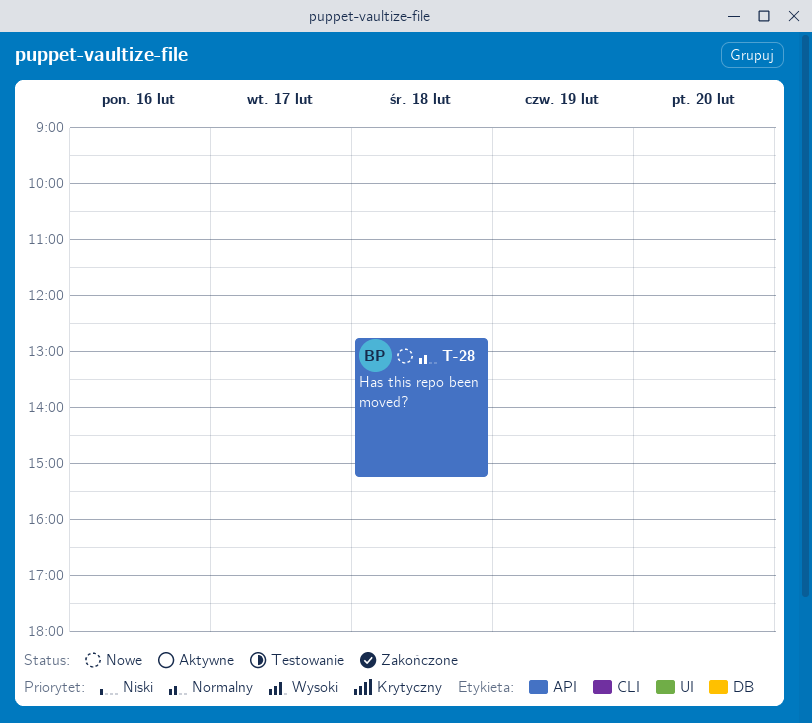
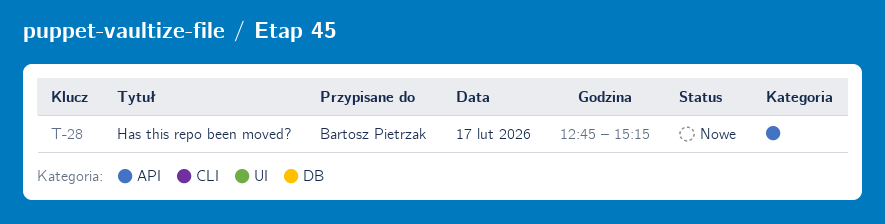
T-28, day: Feb 18 -> Feb 17

